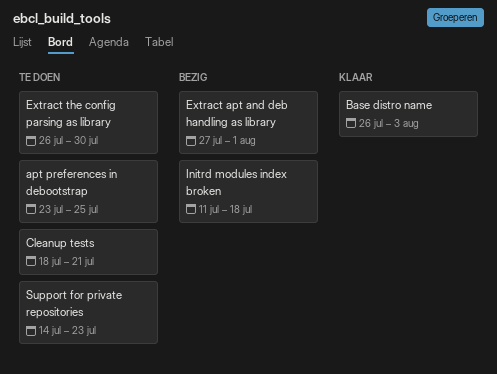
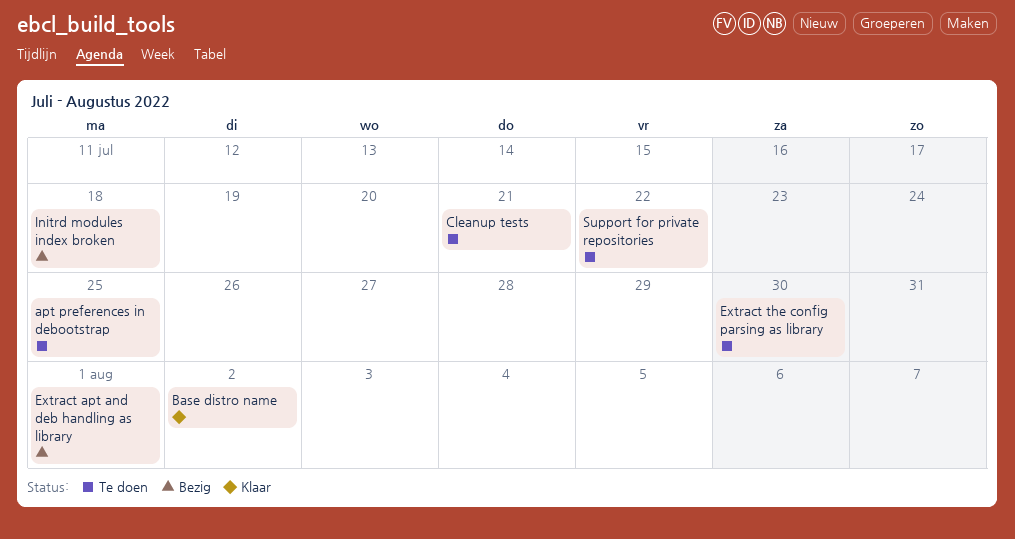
Base distro name, due: Aug 3 -> Aug 2
Support for private repositories, due: Jul 23 -> Jul 22

